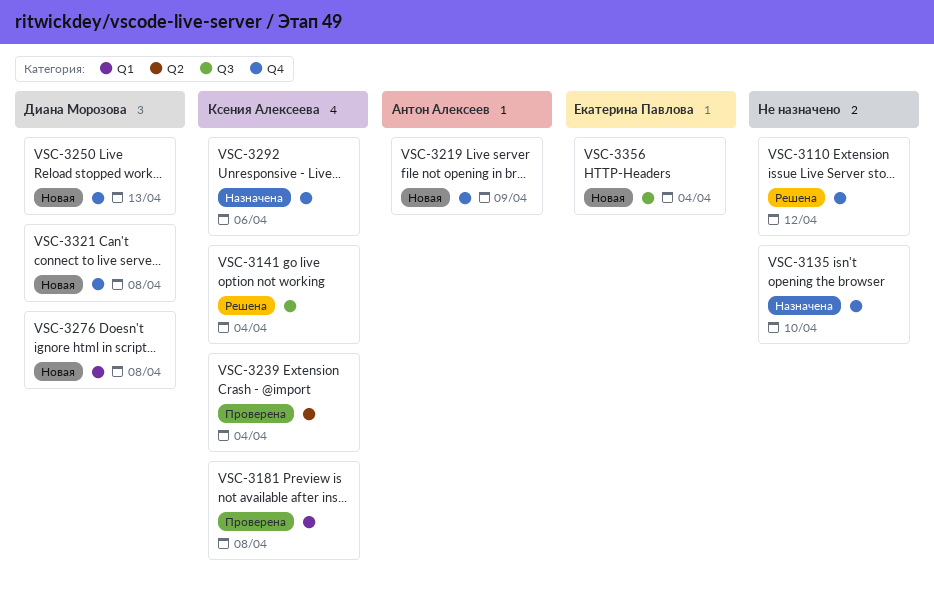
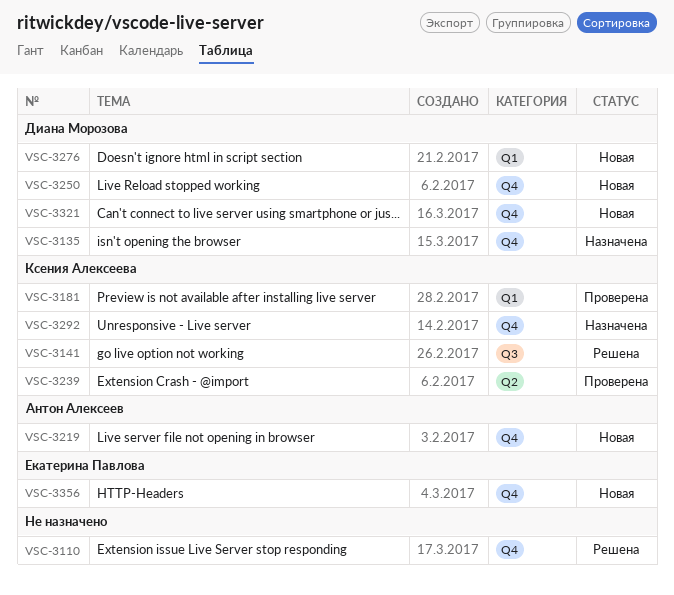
VSC-3135, owner: none -> Диана Морозова
VSC-3356, label: Q3 -> Q4

